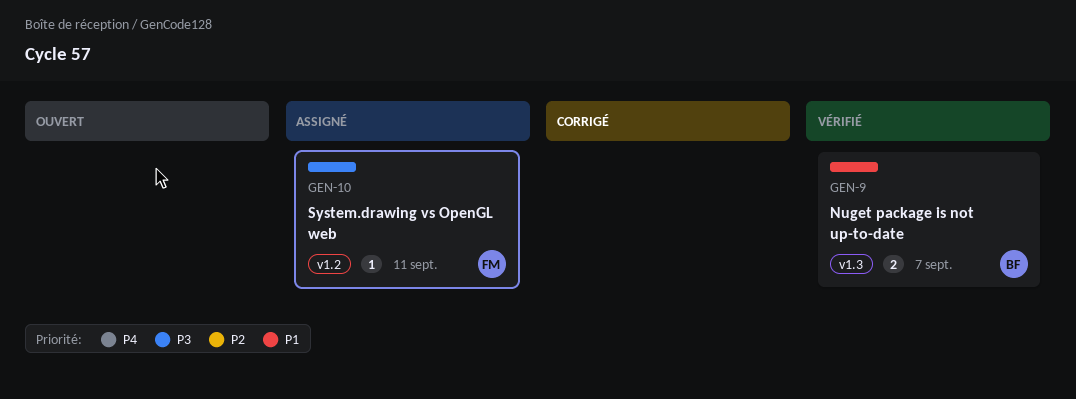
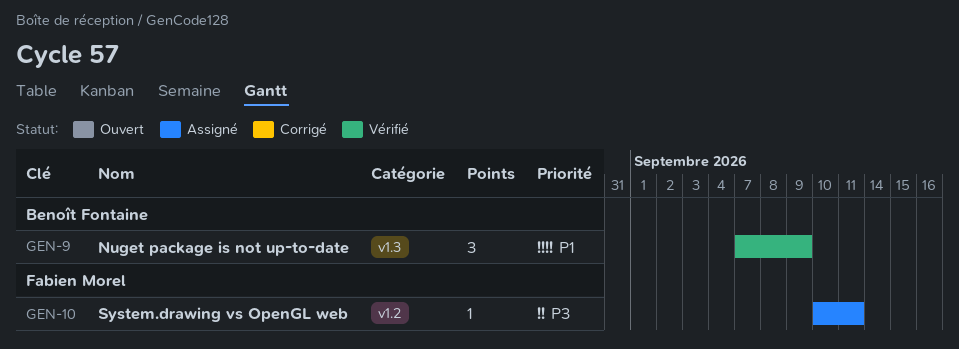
GEN-9, estimate: 2 -> 3
GEN-9, due: Sep 7 -> Sep 9

